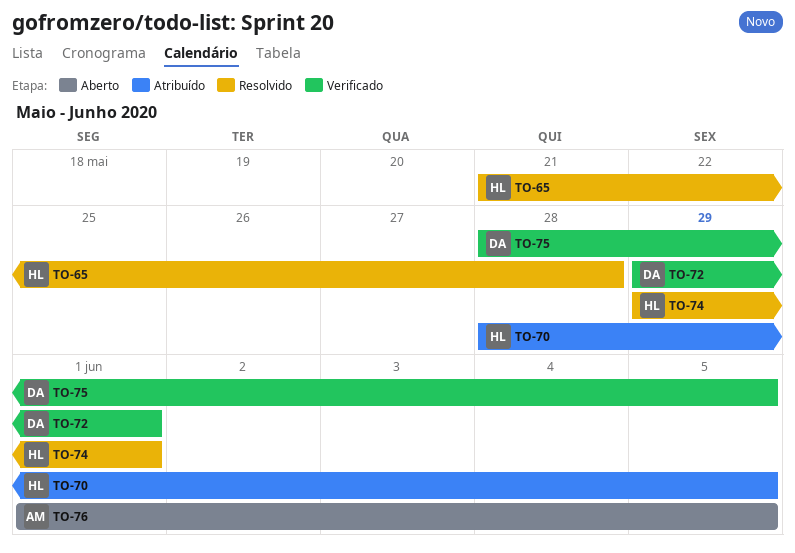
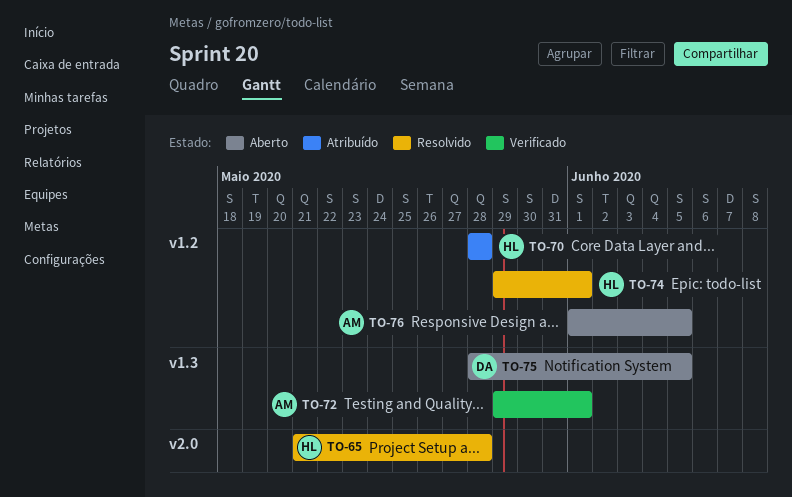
TO-70, due: Jun 5 -> May 28
TO-72, owner: DA -> AM
TO-75, status: Verificado -> Aberto

